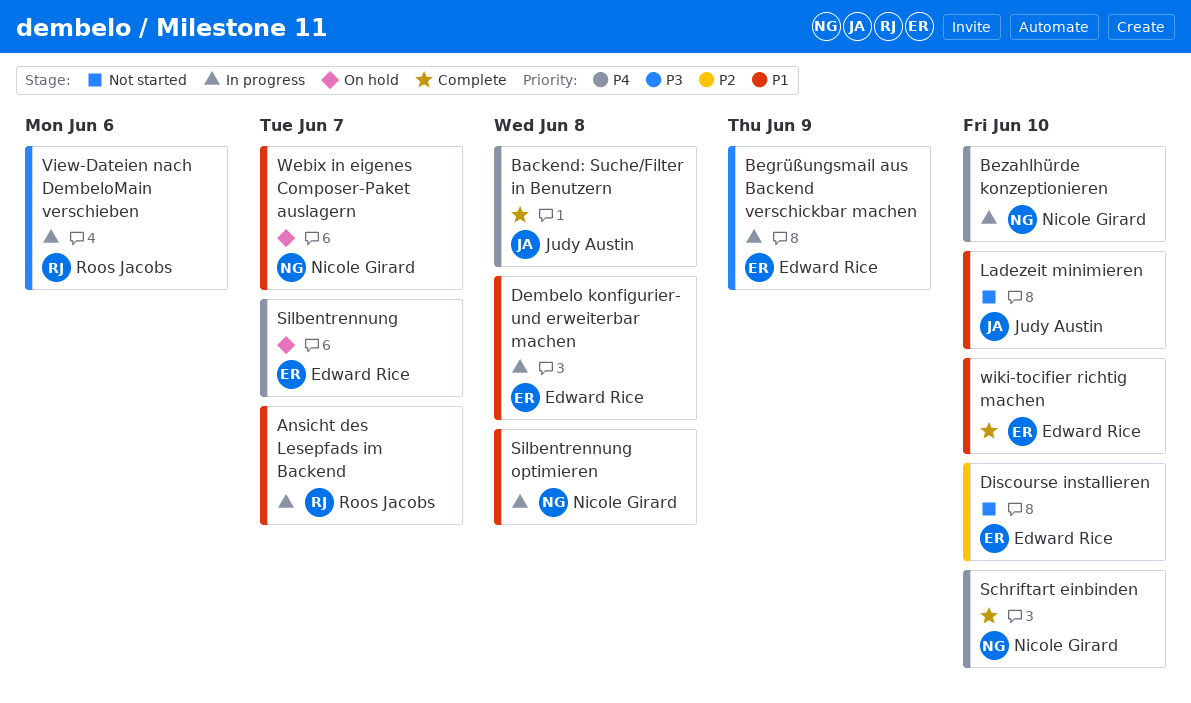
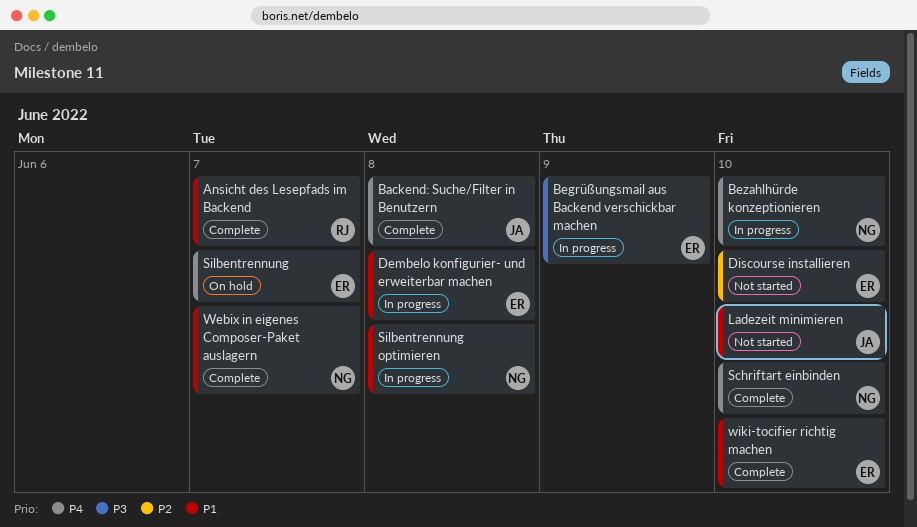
Ansicht des Lesepfads im Backend, status: In progress -> Complete
View-Dateien nach DembeloMain verschieben: present -> none
Webix in eigenes Composer-Paket auslagern, status: On hold -> Complete

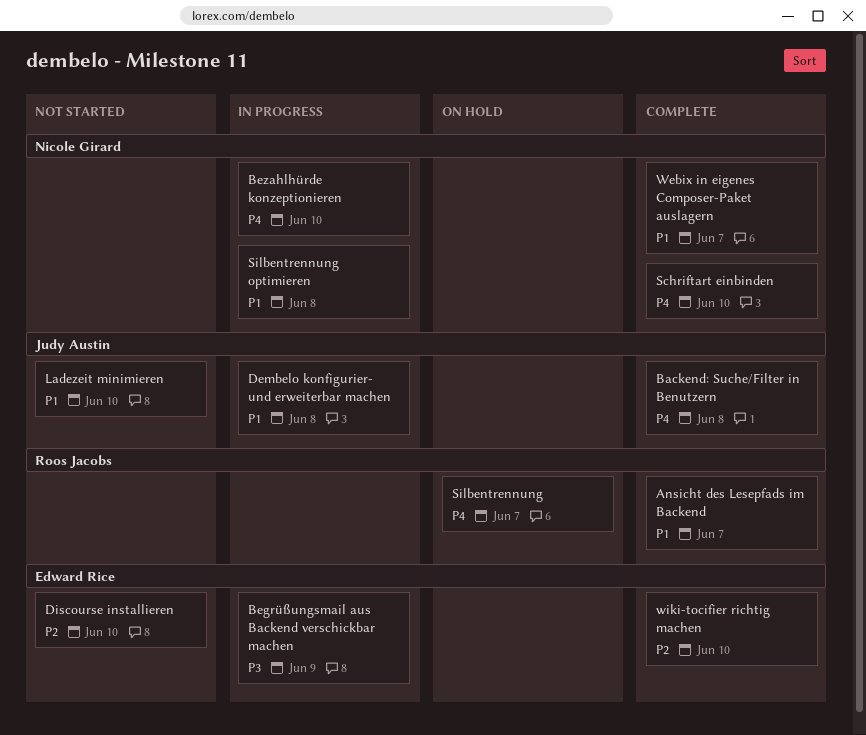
Dembelo konfigurier- und erweiterbar machen, owner: Edward Rice -> Judy Austin
Silbentrennung, owner: Edward Rice -> Roos Jacobs
wiki-tocifier richtig machen, priority: P1 -> P2

